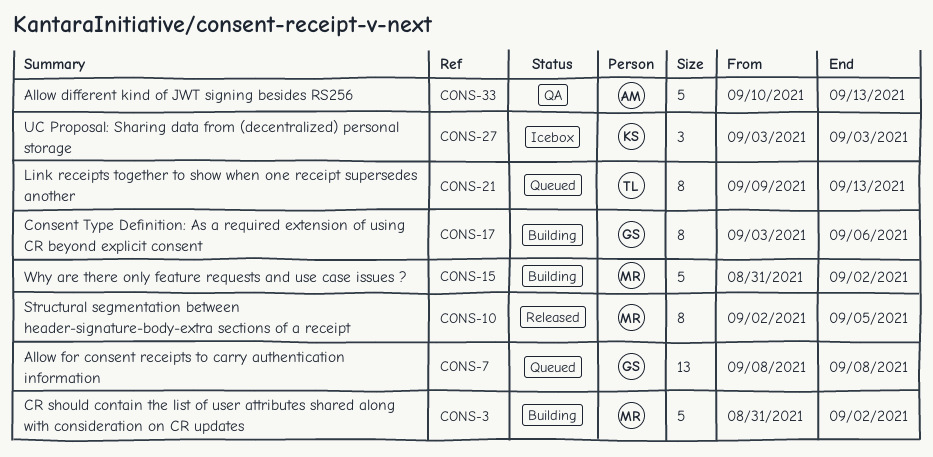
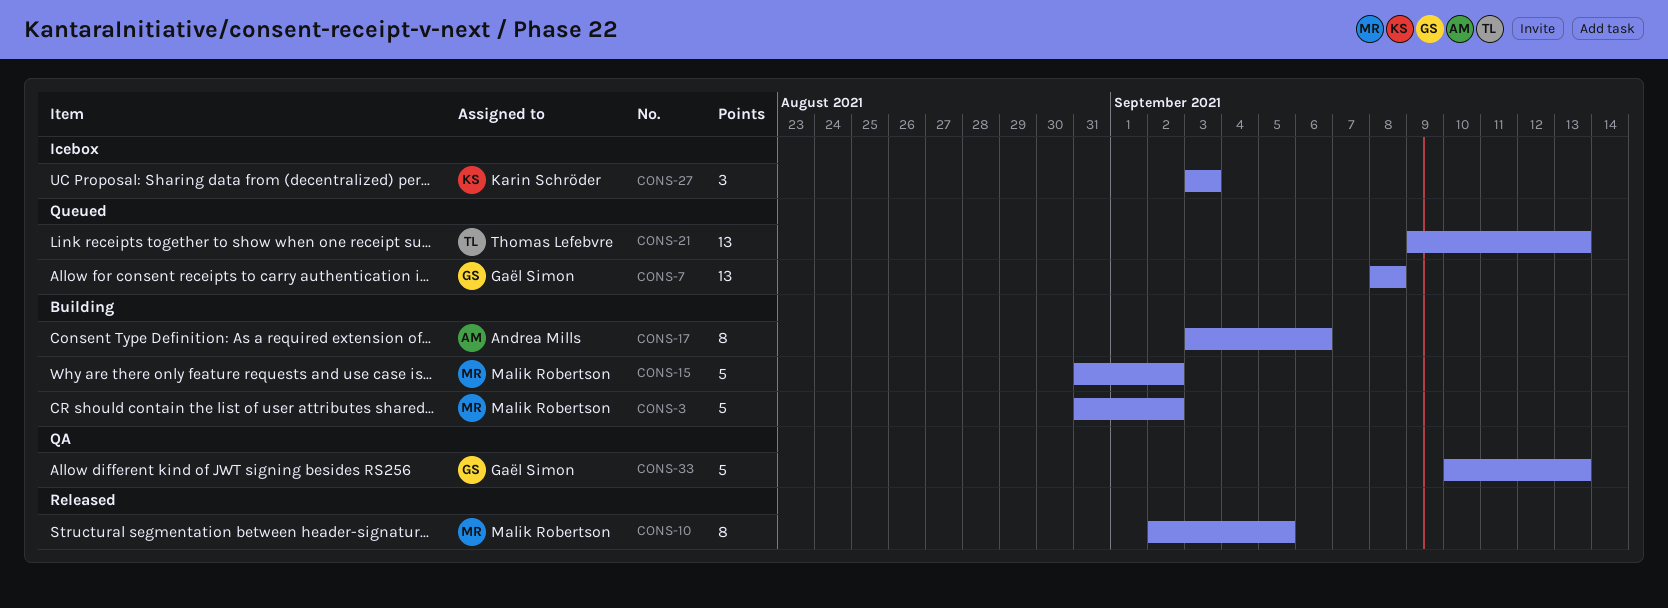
CONS-17, owner: Gaël Simon -> Andrea Mills
CONS-21, estimate: 8 -> 13
CONS-33, owner: Andrea Mills -> Gaël Simon

